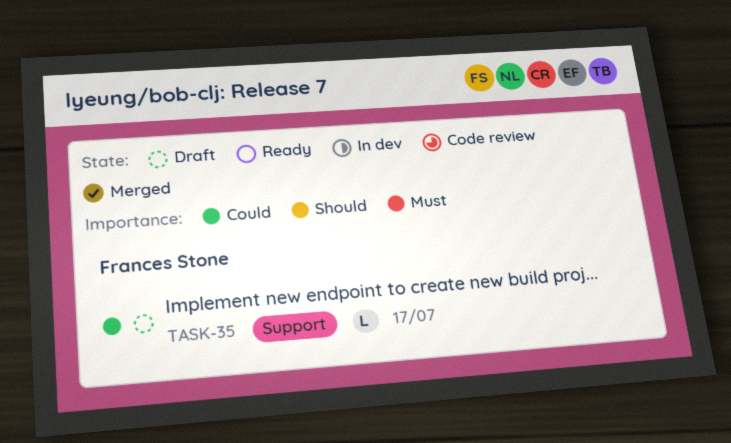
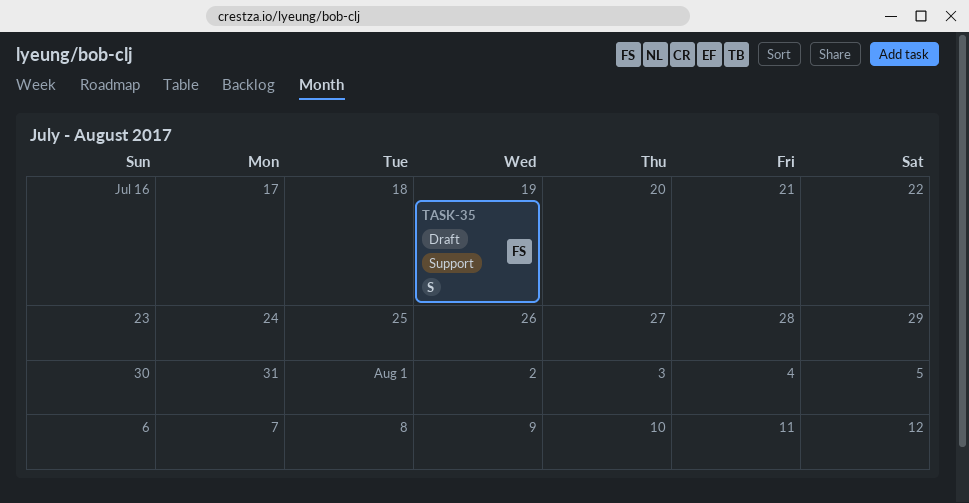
TASK-35, estimate: L -> S
TASK-35, due: Jul 17 -> Jul 19

